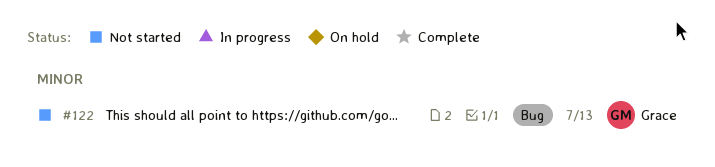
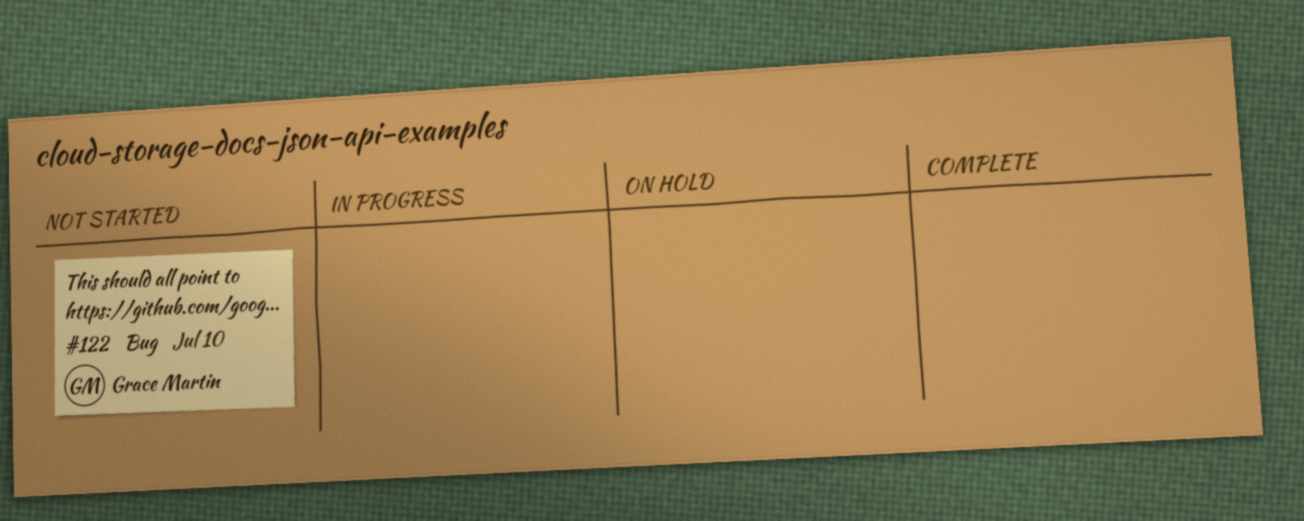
#122, due: Jul 13 -> Jul 10

